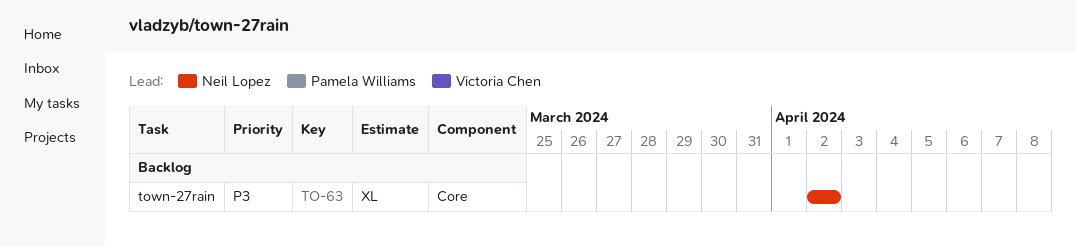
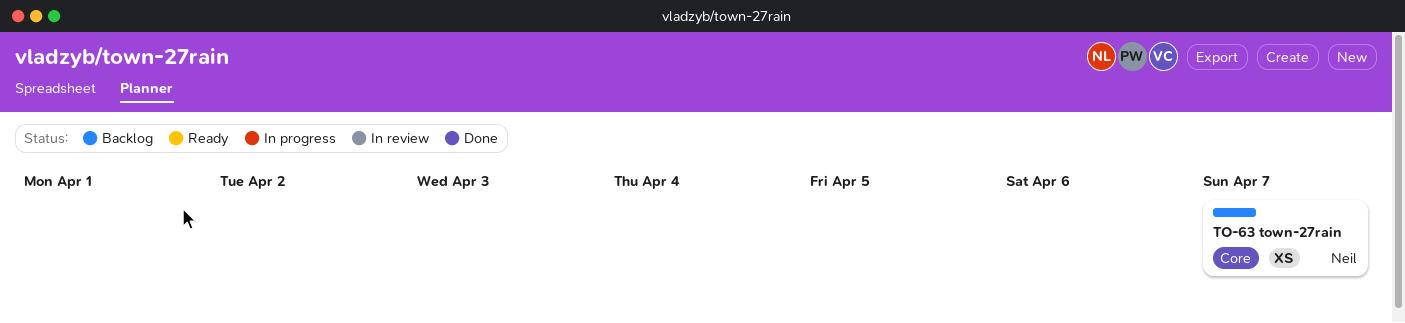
TO-63, estimate: XL -> XS
TO-63, due: Apr 2 -> Apr 7

